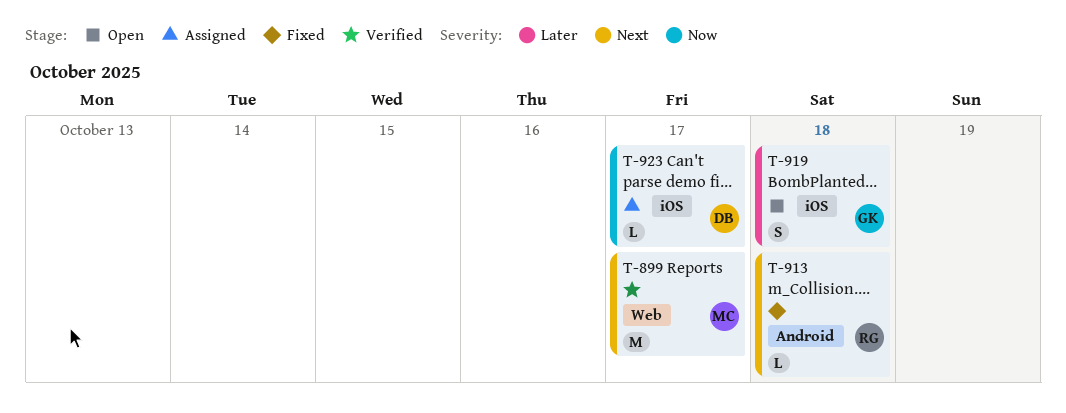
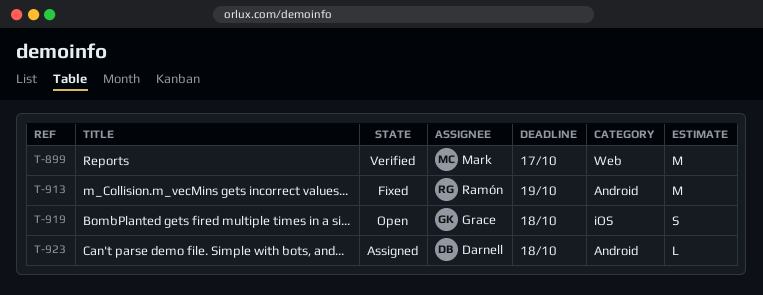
T-913, estimate: L -> M
T-913, due: Oct 18 -> Oct 19
T-923, label: iOS -> Android
T-923, due: Oct 17 -> Oct 18

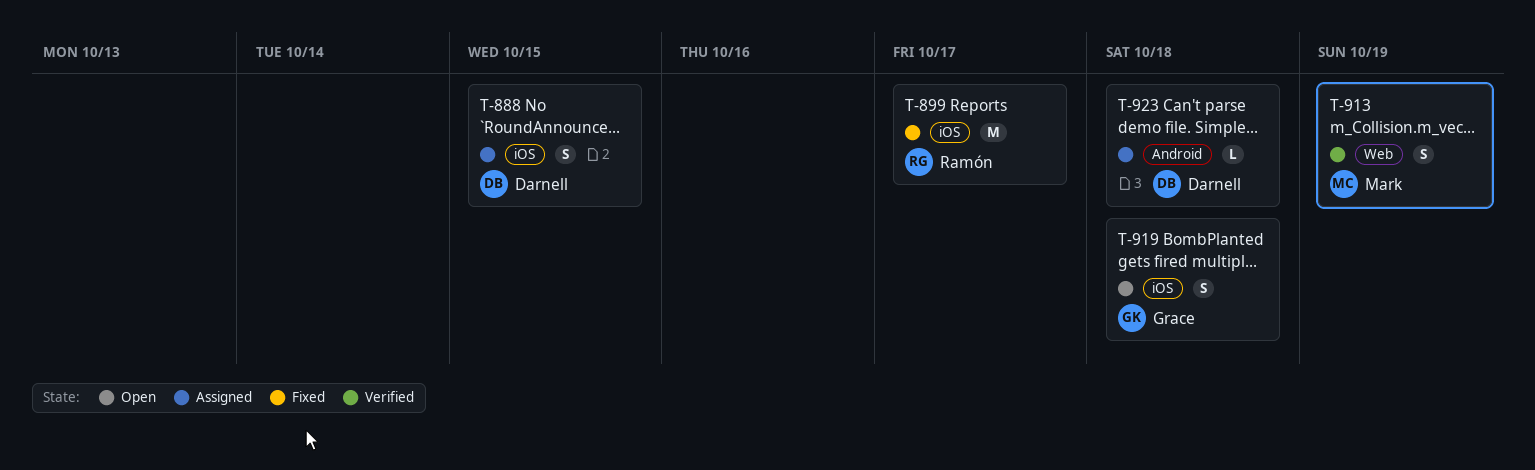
T-888: none -> present
T-899, status: Verified -> Fixed
T-899, owner: Mark -> Ramón
T-899, label: Web -> iOS
T-913, status: Fixed -> Verified
T-913, owner: Ramón -> Mark
T-913, label: Android -> Web
T-913, estimate: M -> S

